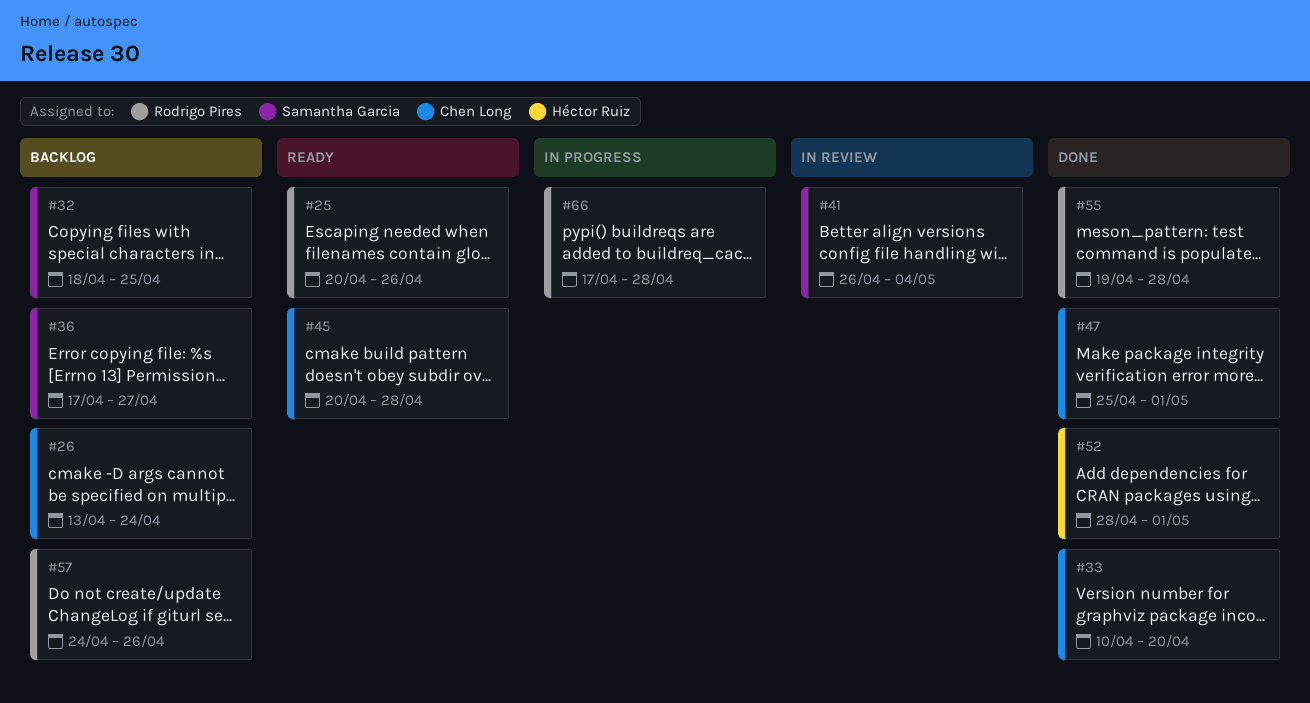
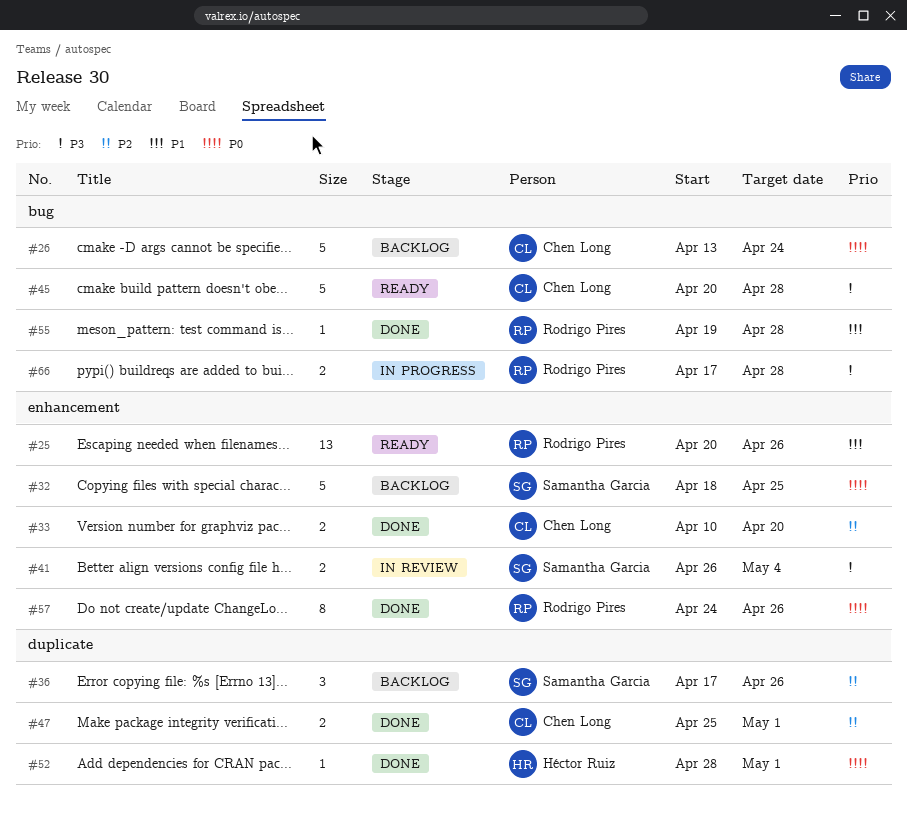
#36, due: Apr 27 -> Apr 26
#57, status: Backlog -> Done

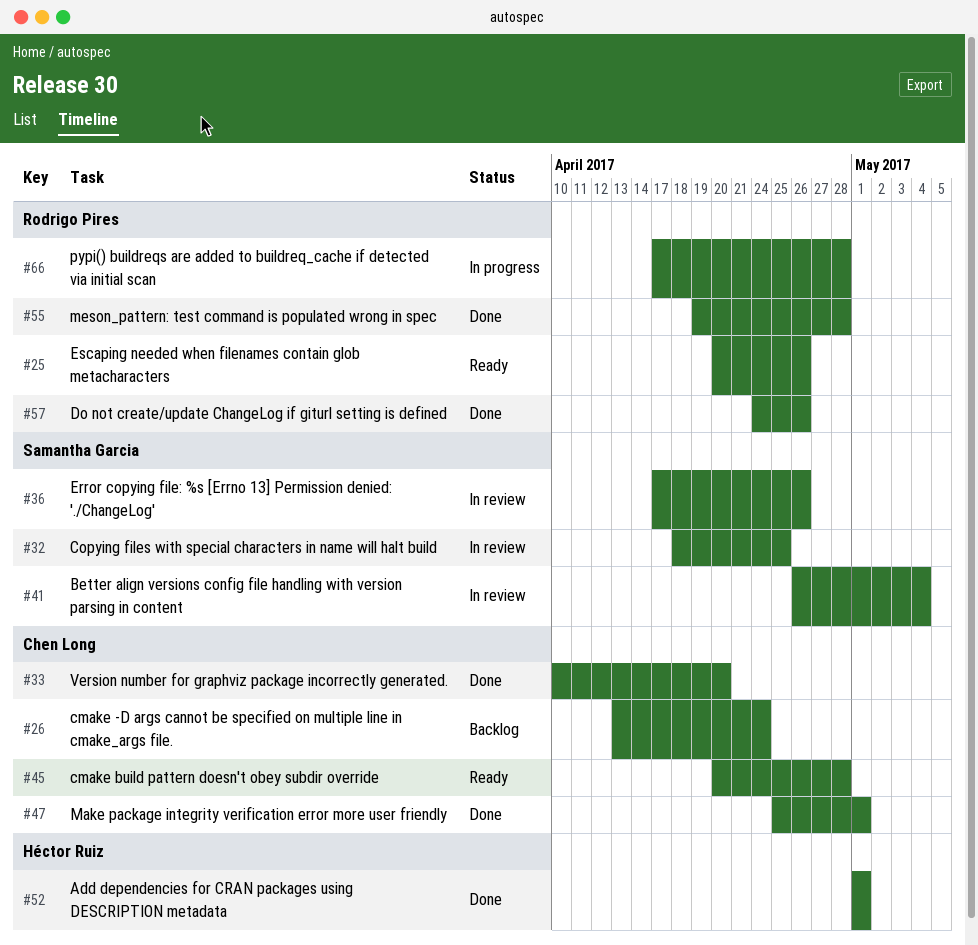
#32, status: Backlog -> In review
#36, status: Backlog -> In review
#52, start: Apr 28 -> May 1

